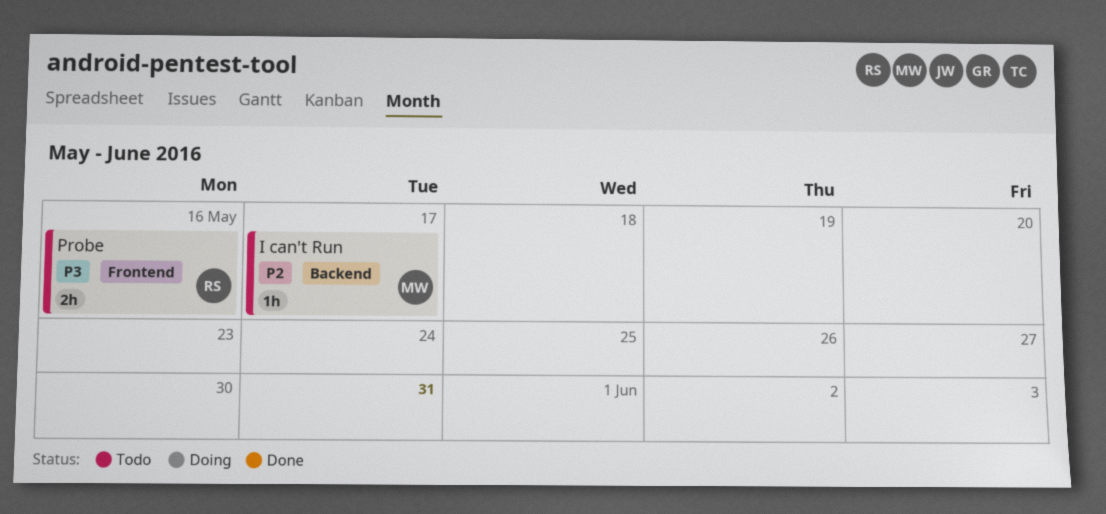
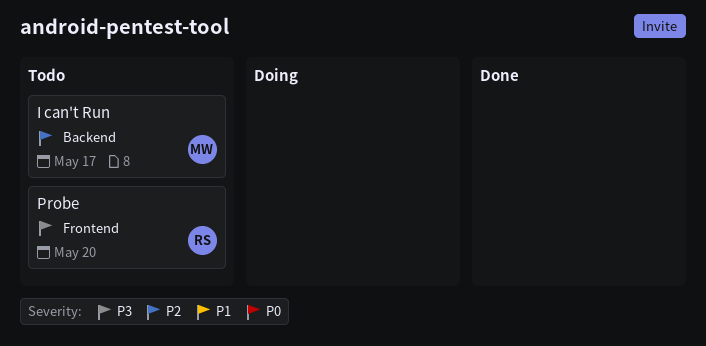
Probe, due: May 16 -> May 20

